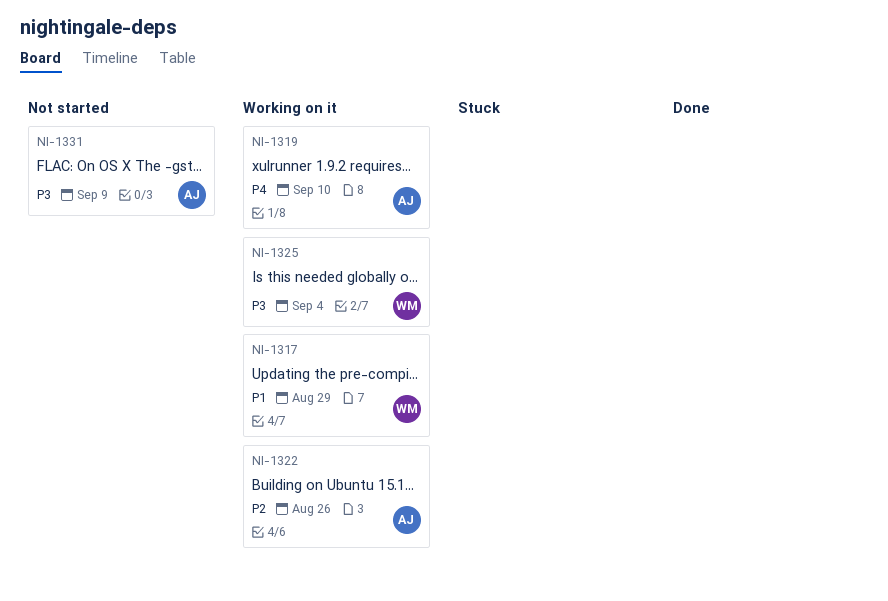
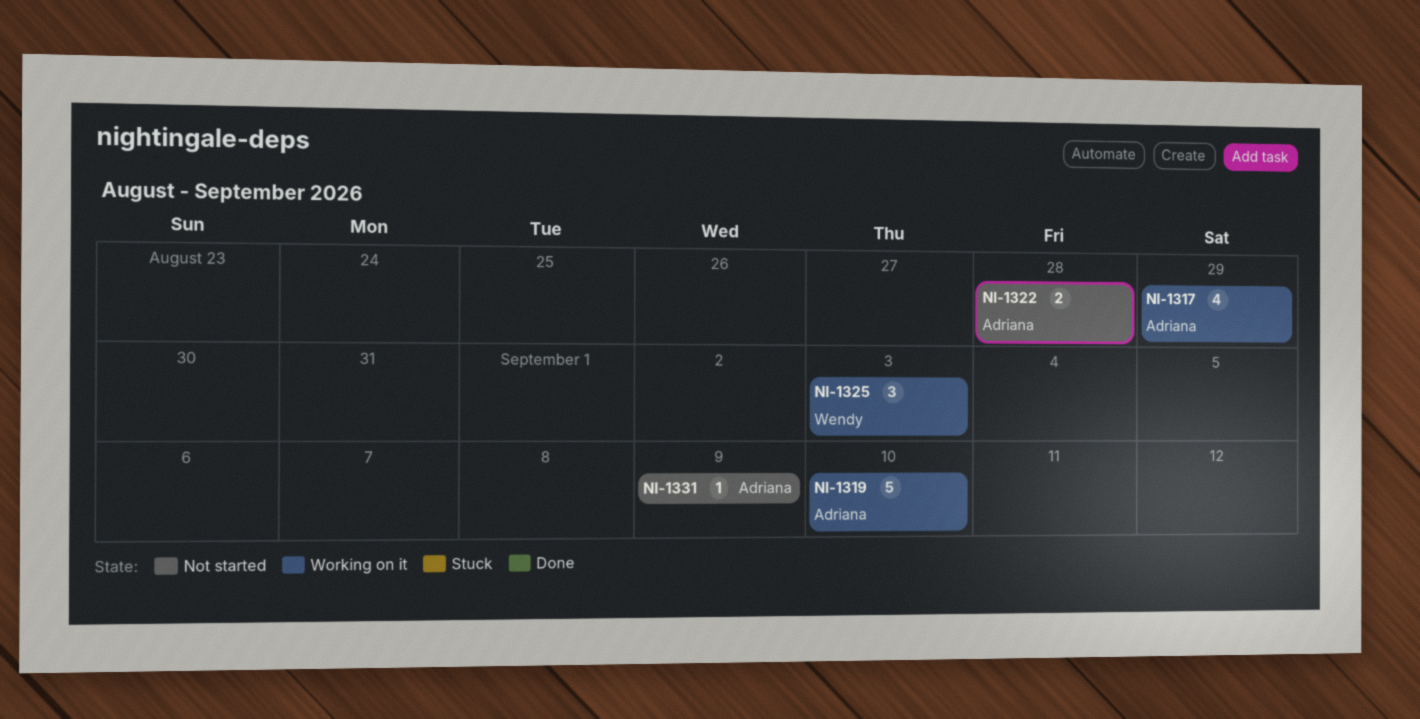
NI-1317, owner: Wendy -> Adriana
NI-1322, status: Working on it -> Not started
NI-1322, due: Aug 26 -> Aug 28
NI-1325, due: Sep 4 -> Sep 3

